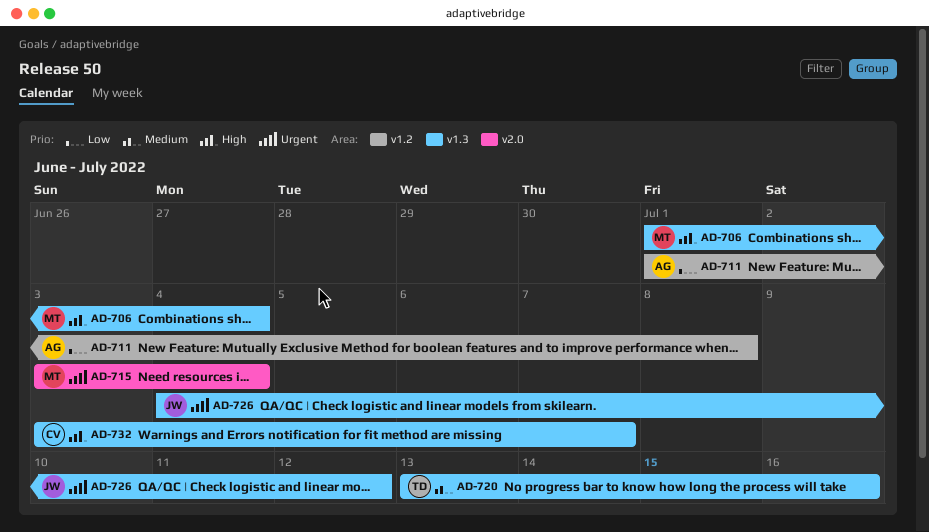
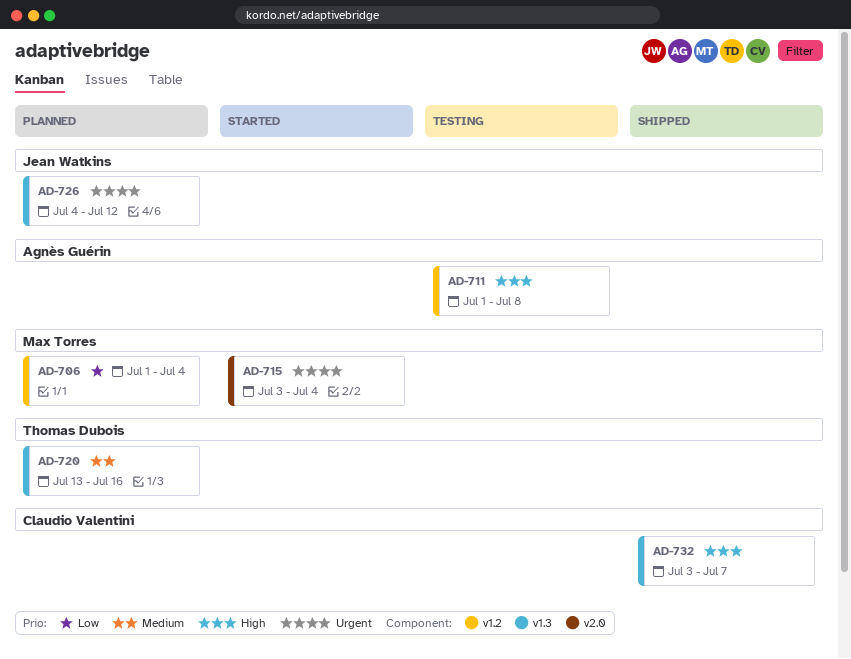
AD-706, priority: High -> Low
AD-706, label: v1.3 -> v1.2
AD-711, priority: Low -> High

